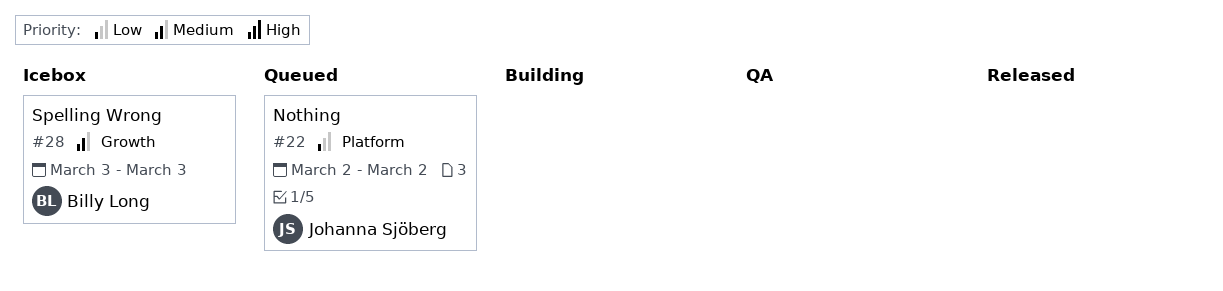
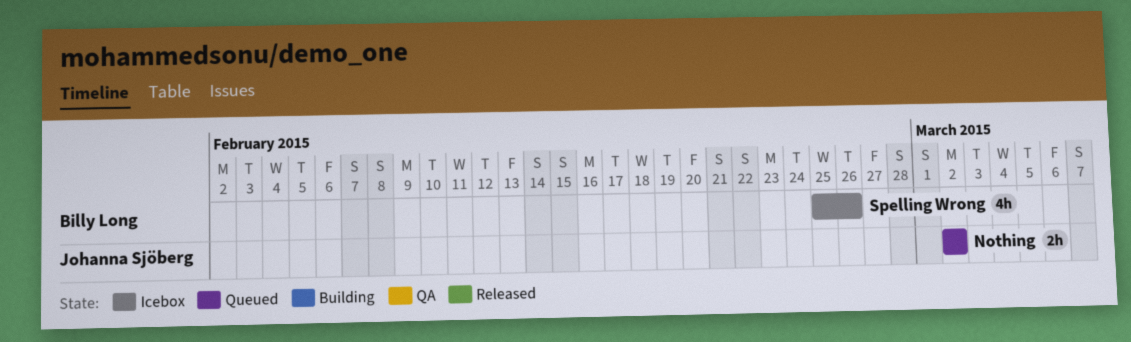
Spelling Wrong, start: Mar 3 -> Feb 25
Spelling Wrong, due: Mar 3 -> Feb 26

